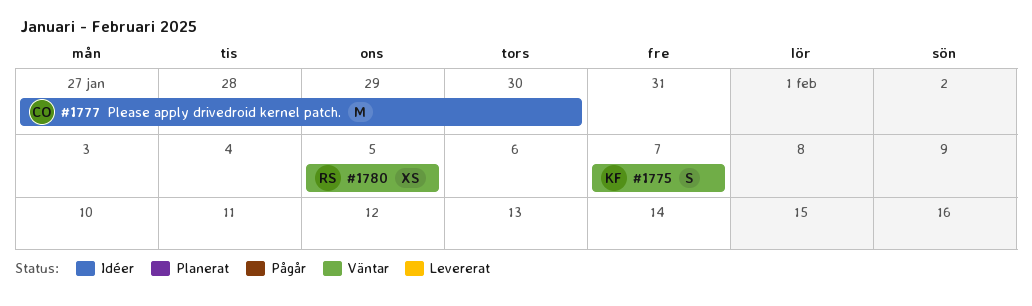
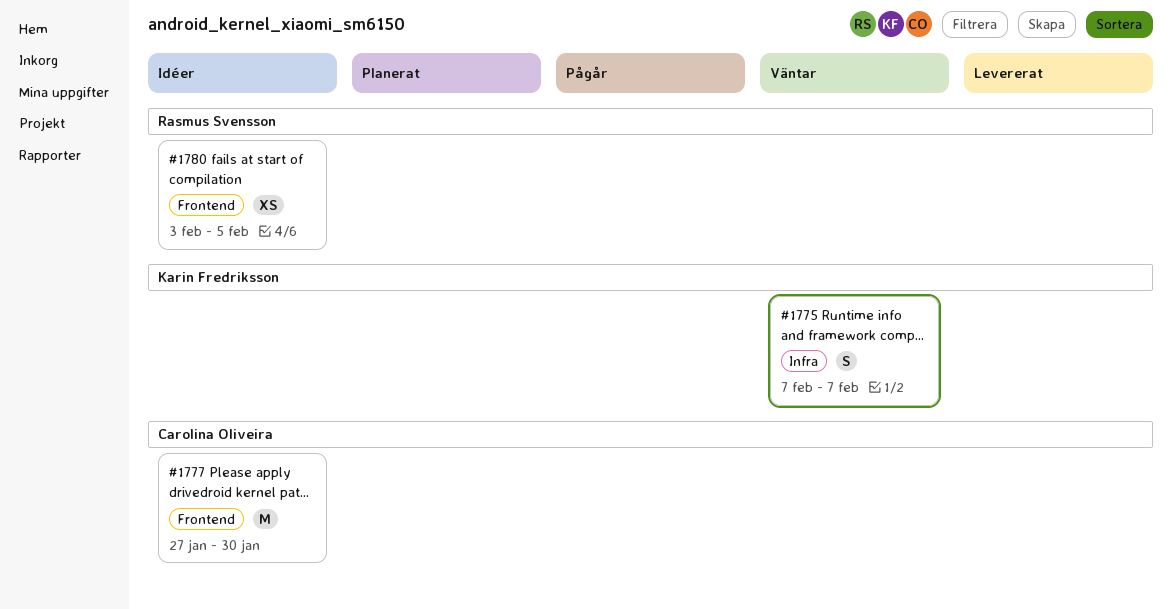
#1780, status: Väntar -> Idéer
#1780, start: Feb 5 -> Feb 3

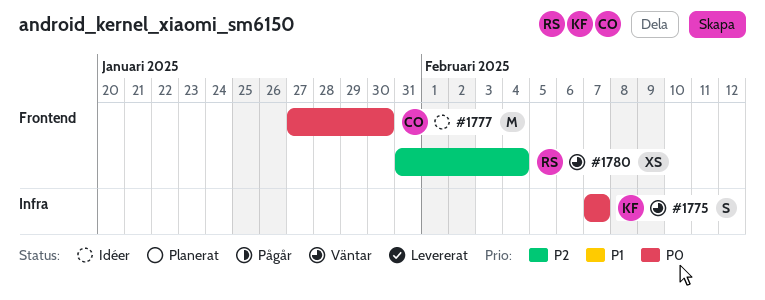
#1780, status: Idéer -> Väntar
#1780, start: Feb 3 -> Jan 31
#1780, due: Feb 5 -> Feb 4

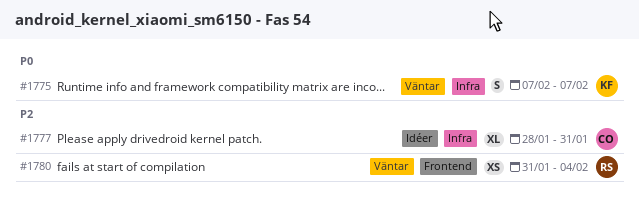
#1777, priority: P0 -> P2
#1777, label: Frontend -> Infra
#1777, estimate: M -> XL
#1777, start: Jan 27 -> Jan 28
#1777, due: Jan 30 -> Jan 31

